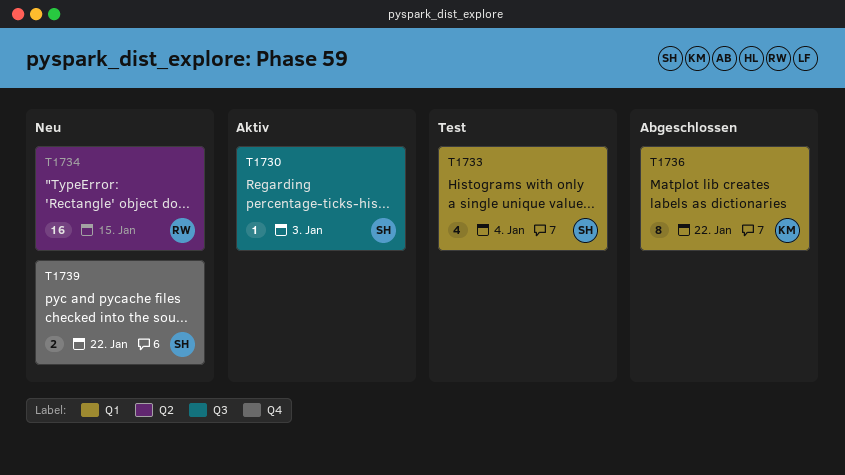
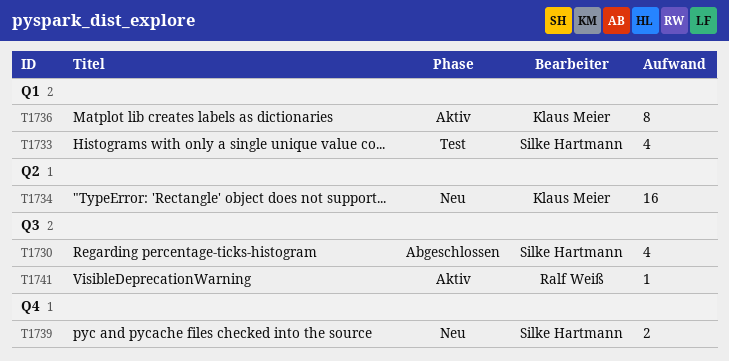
T1730, status: Aktiv -> Abgeschlossen
T1730, estimate: 1 -> 4
T1734, owner: Ralf Weiß -> Klaus Meier
T1736, status: Abgeschlossen -> Aktiv
T1741: none -> present

